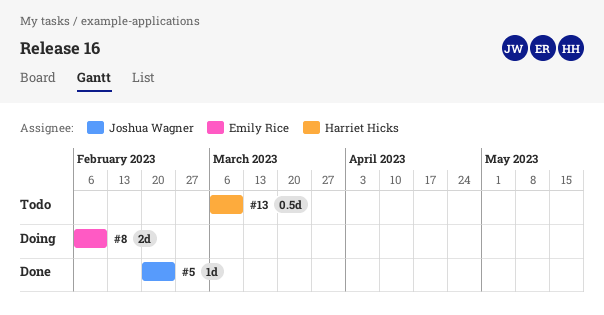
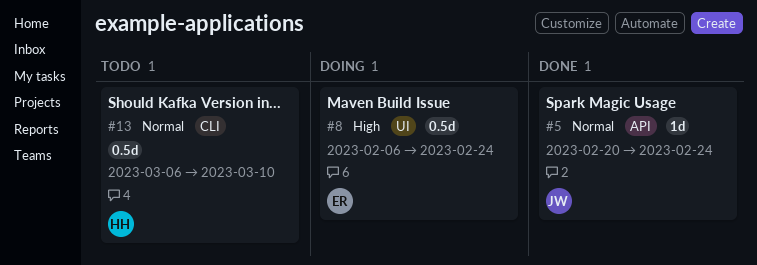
#8, estimate: 2d -> 0.5d
#8, due: Feb 10 -> Feb 24

